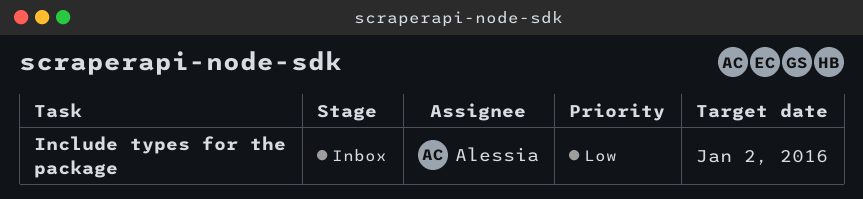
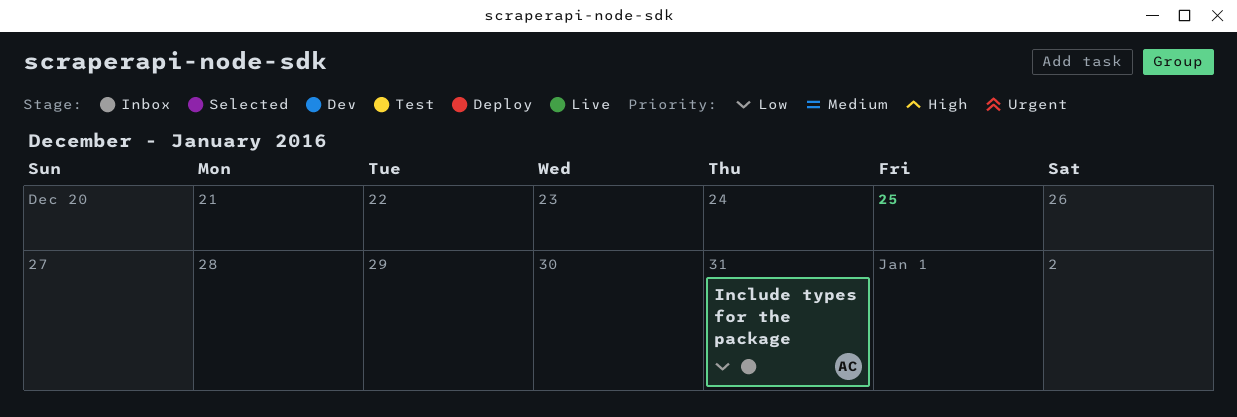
Include types for the package, due: Jan 2 -> Dec 31

